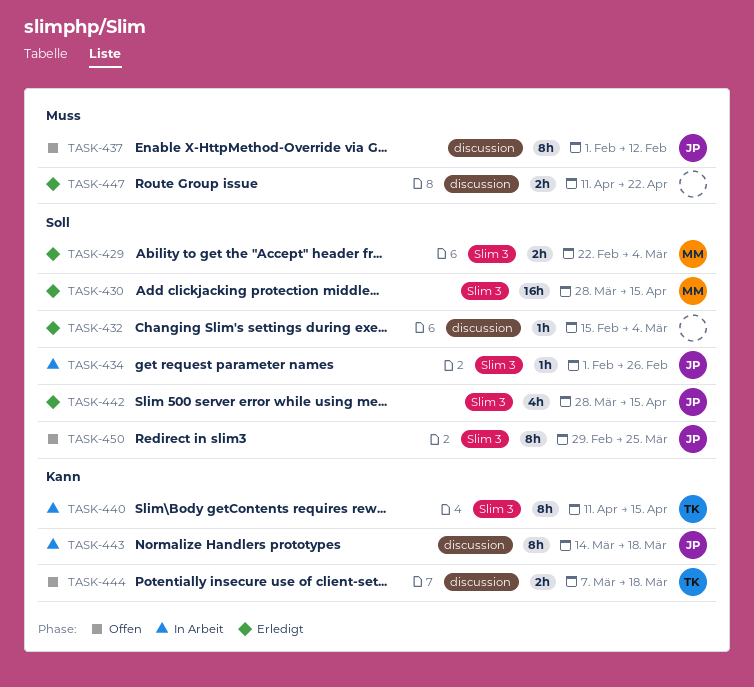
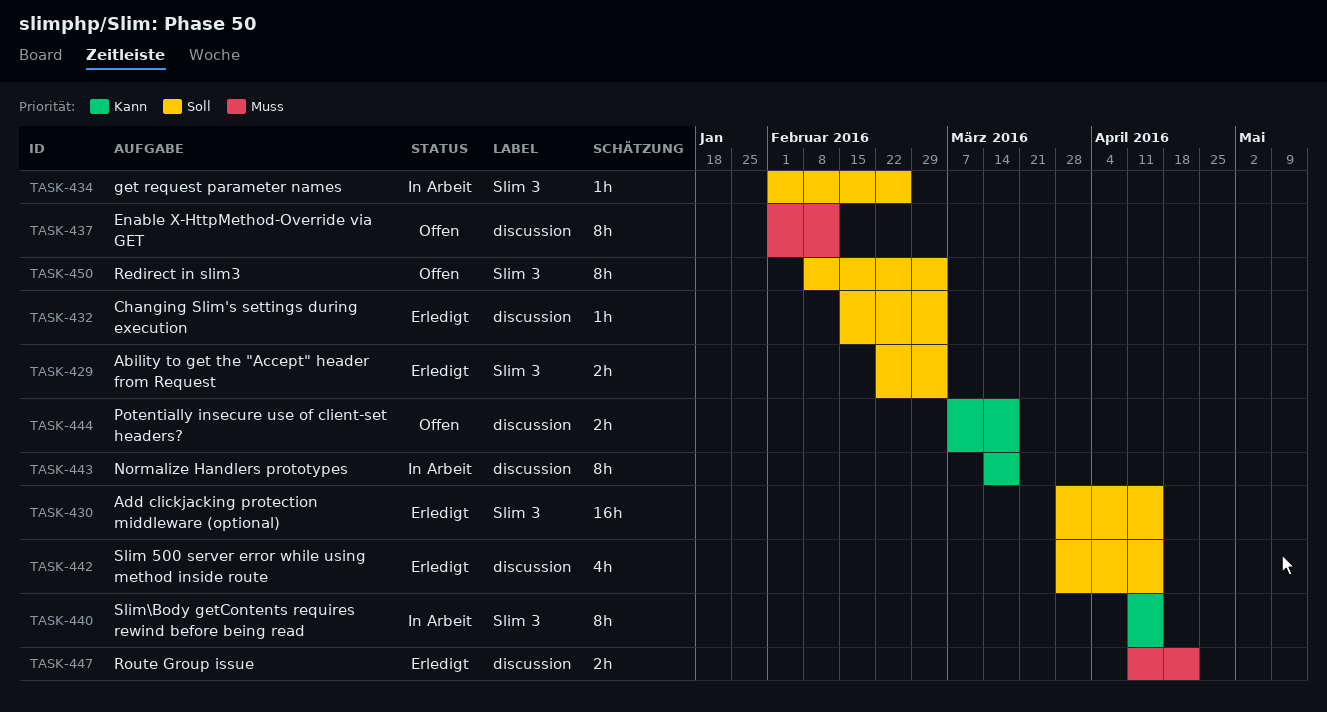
TASK-442, label: Slim 3 -> discussion
TASK-450, start: Feb 29 -> Feb 8
TASK-450, due: Mar 25 -> Mar 4

